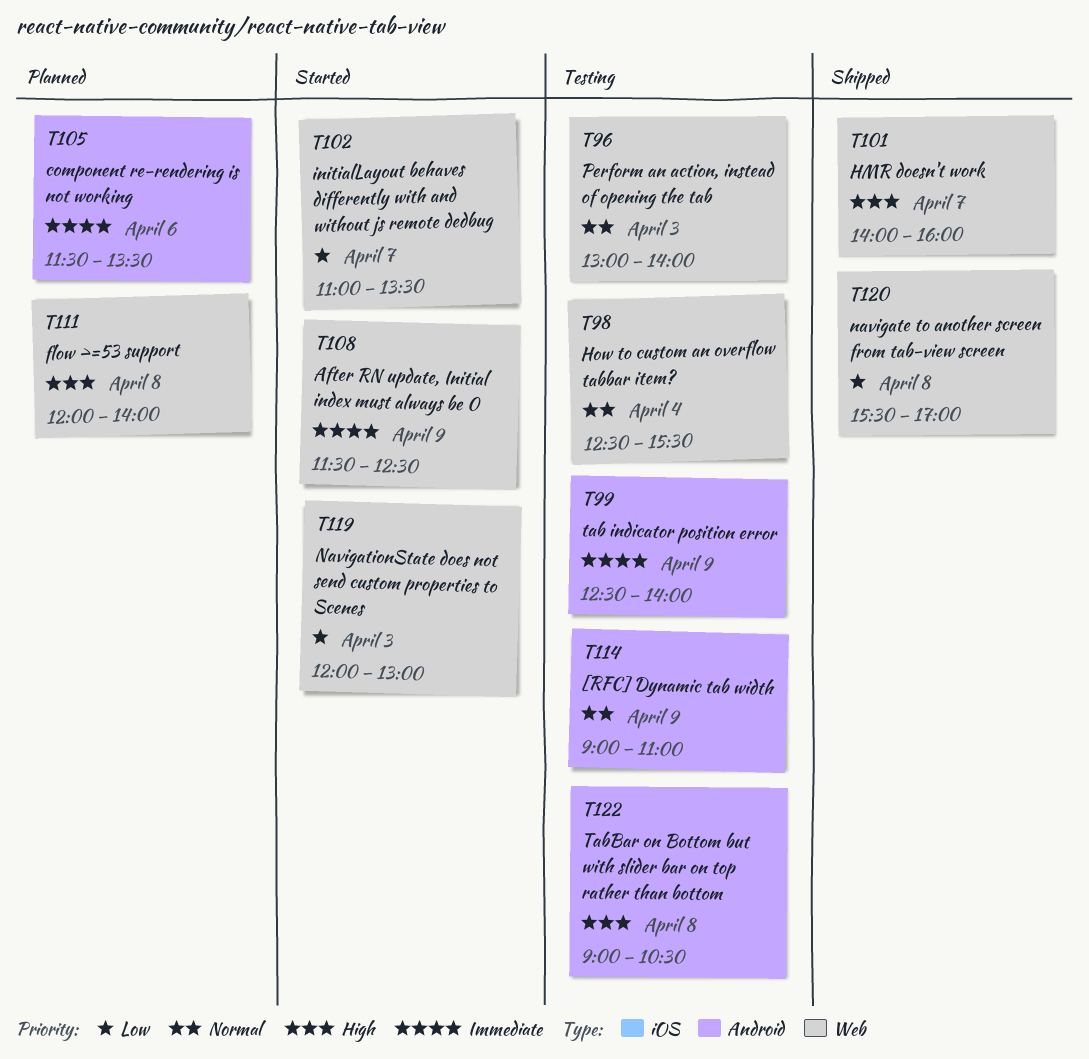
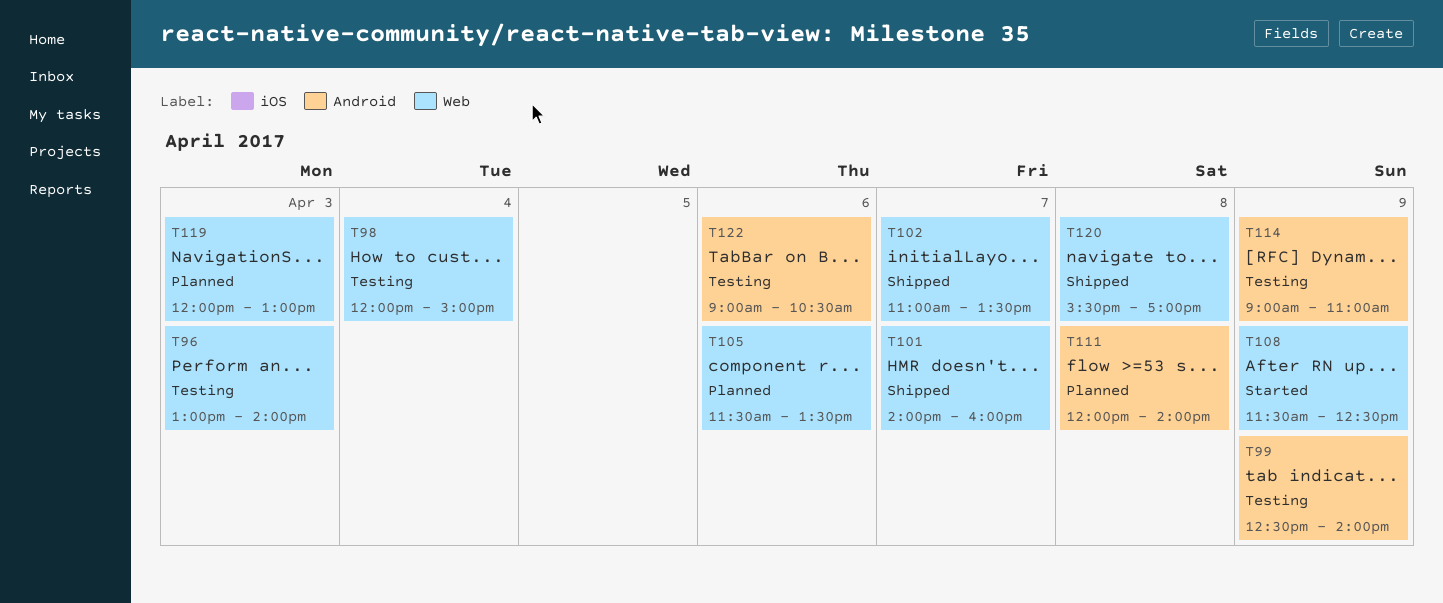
T98, begins: 12:30 -> 12:00
T98, ends: 15:30 -> 15:00
T102, status: Started -> Shipped
T105, label: Android -> Web
T111, label: Web -> Android
T119, status: Started -> Planned
T122, day: Apr 8 -> Apr 6

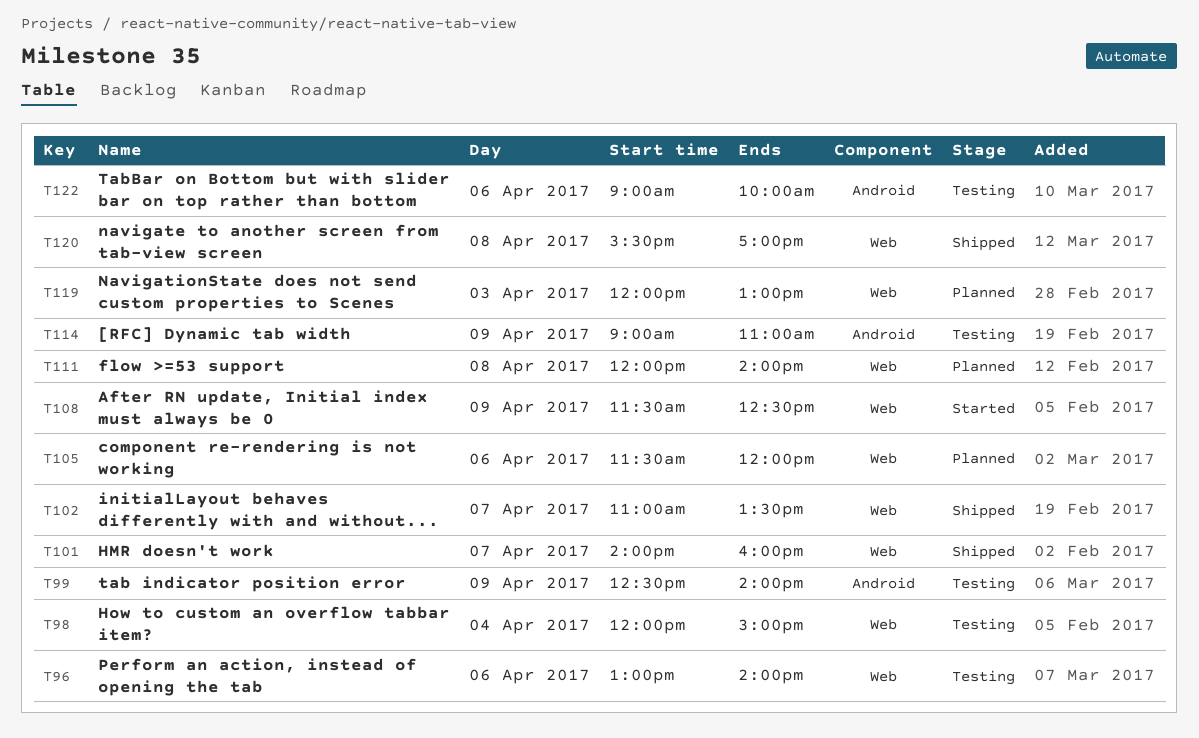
T96, day: Apr 3 -> Apr 6
T105, ends: 13:30 -> 12:00
T111, label: Android -> Web
T122, ends: 10:30 -> 10:00

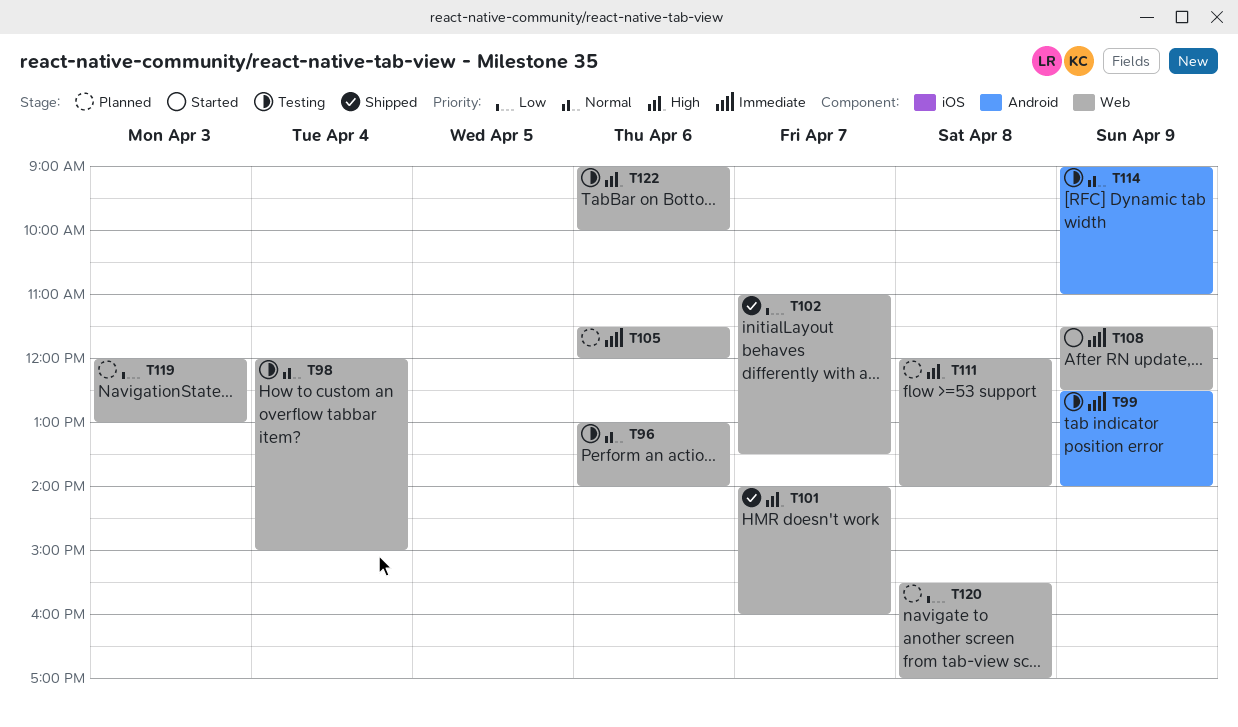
T120, status: Shipped -> Planned
T122, label: Android -> Web

